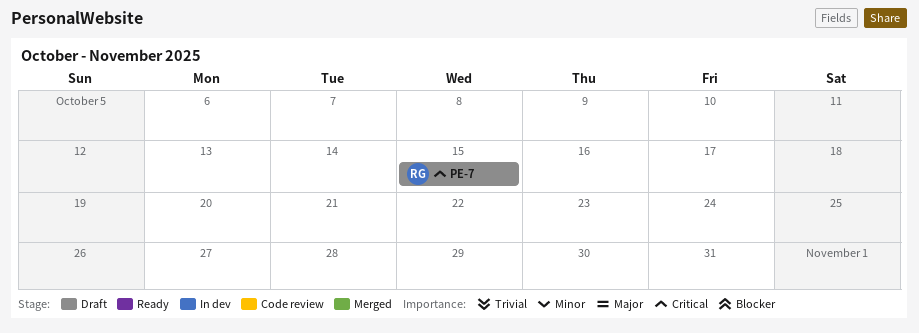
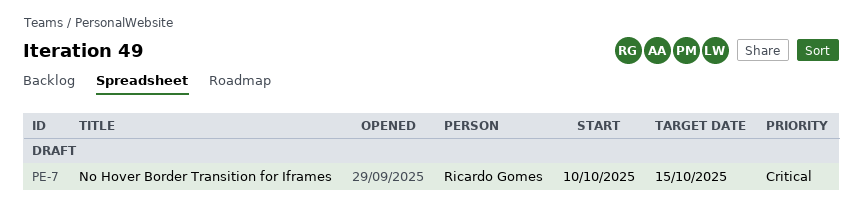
PE-7, start: Oct 15 -> Oct 10

